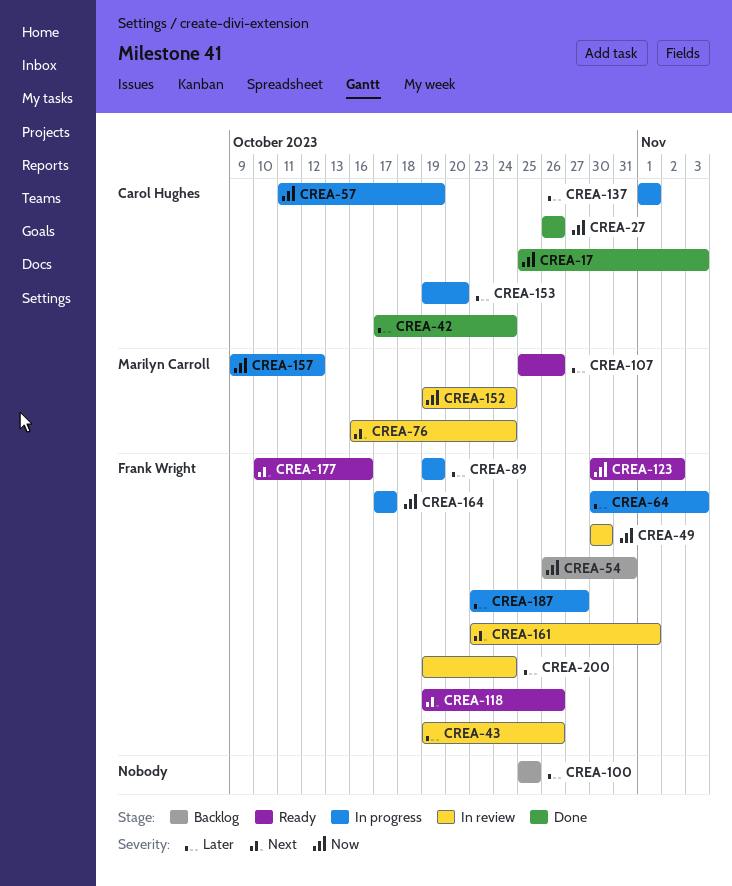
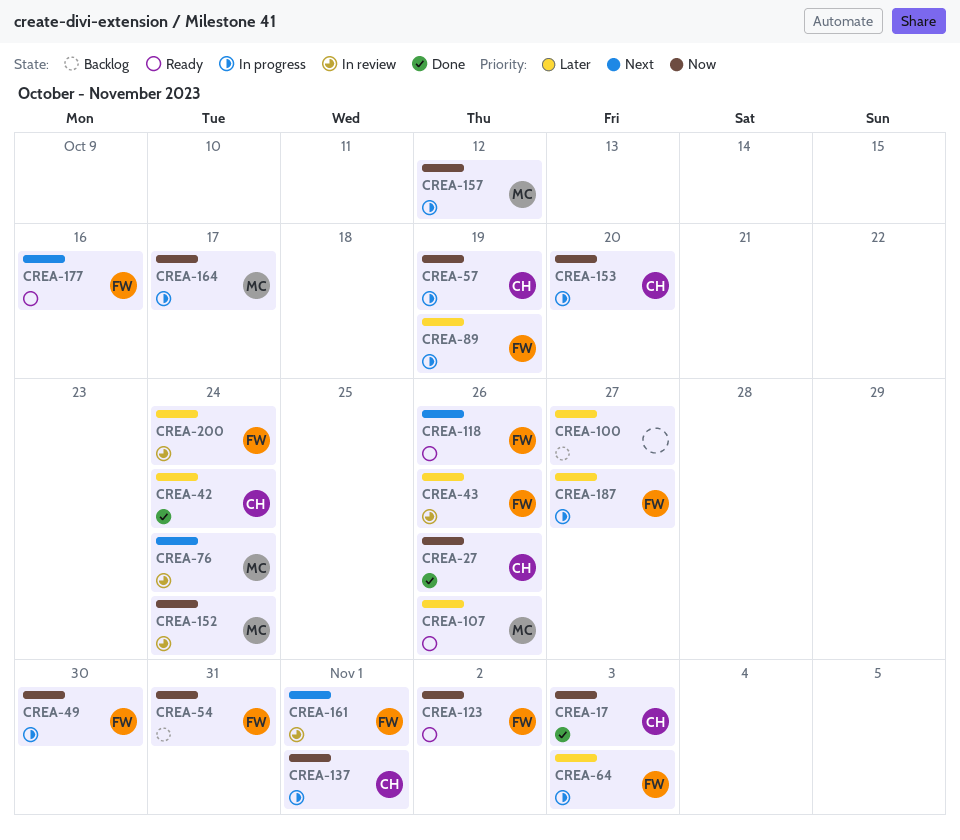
CREA-49, status: In review -> In progress
CREA-100, due: Oct 25 -> Oct 27
CREA-137, priority: Later -> Now
CREA-153, priority: Later -> Now
CREA-164, owner: Frank Wright -> Marilyn Carroll

